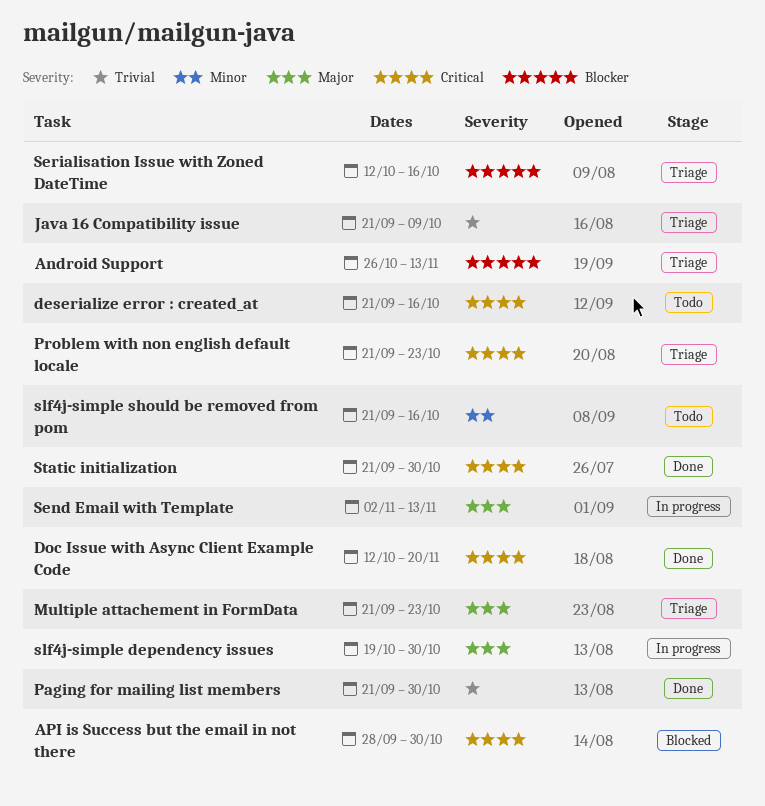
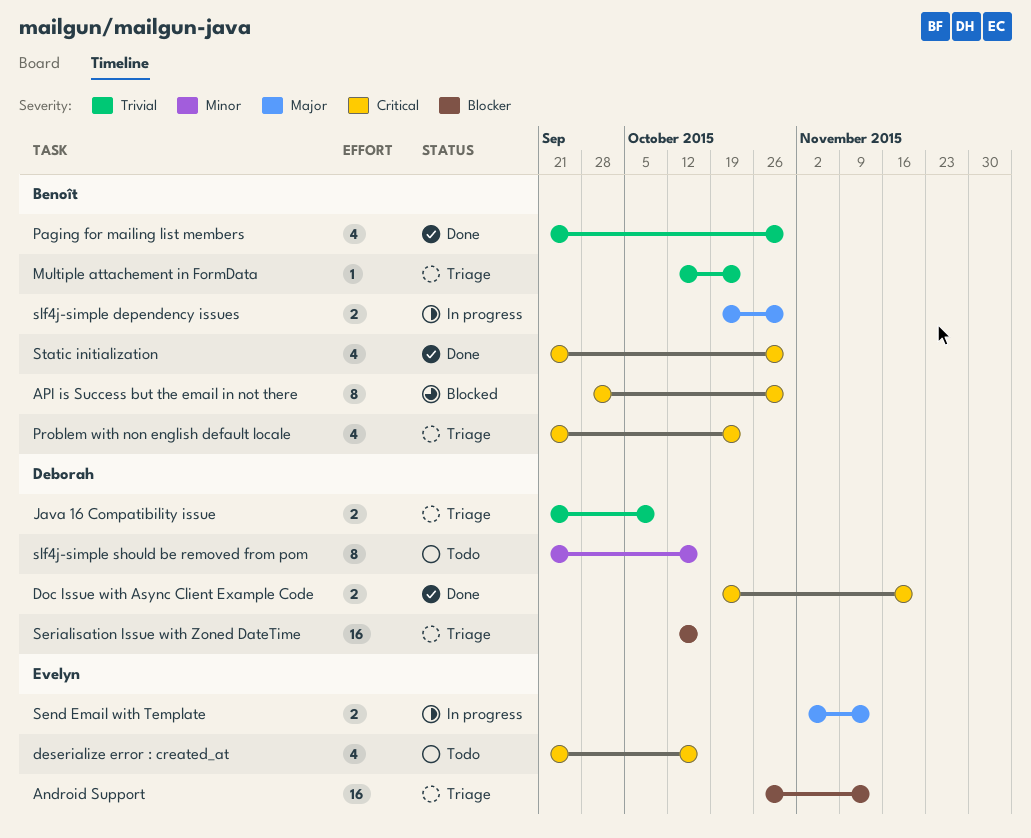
Doc Issue with Async Client Example Code, start: Oct 12 -> Oct 19
Multiple attachement in FormData, priority: Major -> Trivial
Multiple attachement in FormData, start: Sep 21 -> Oct 12

